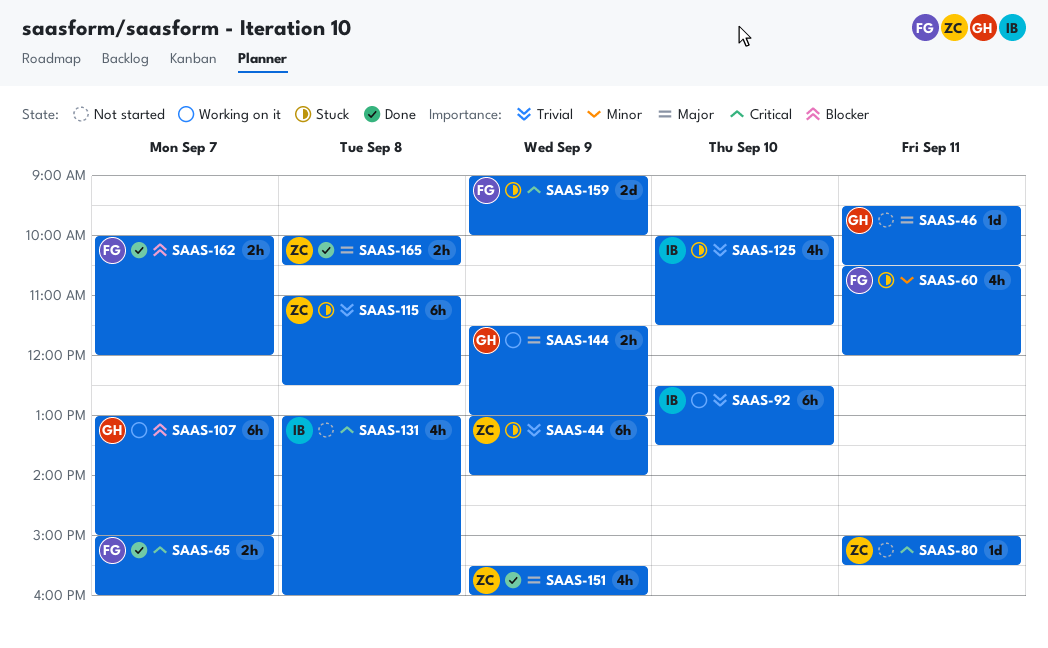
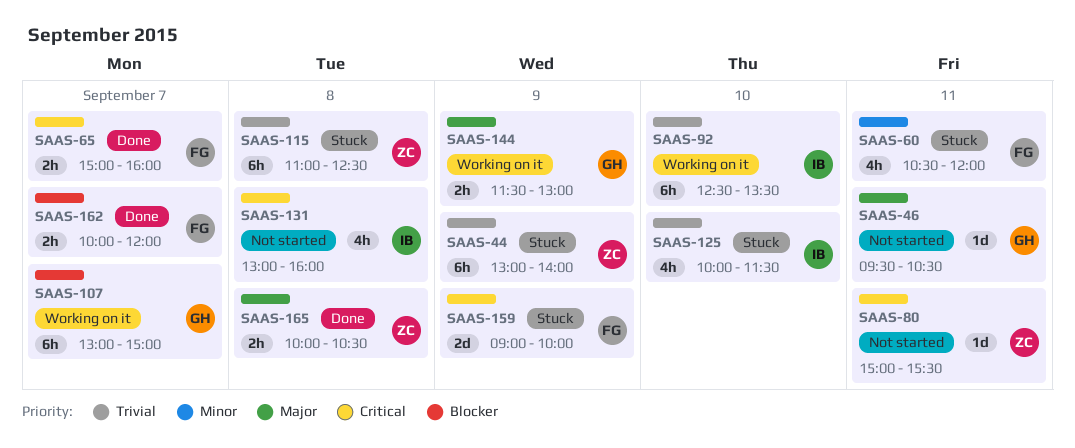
SAAS-151: present -> none

